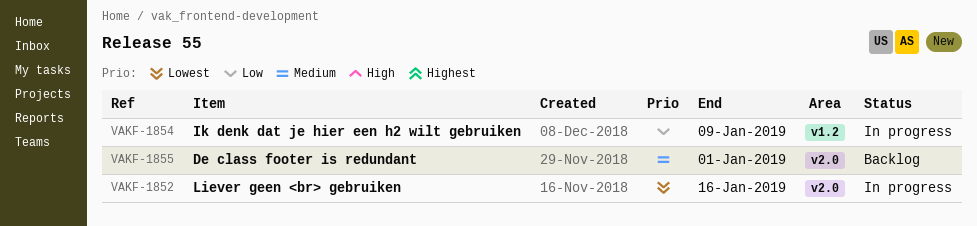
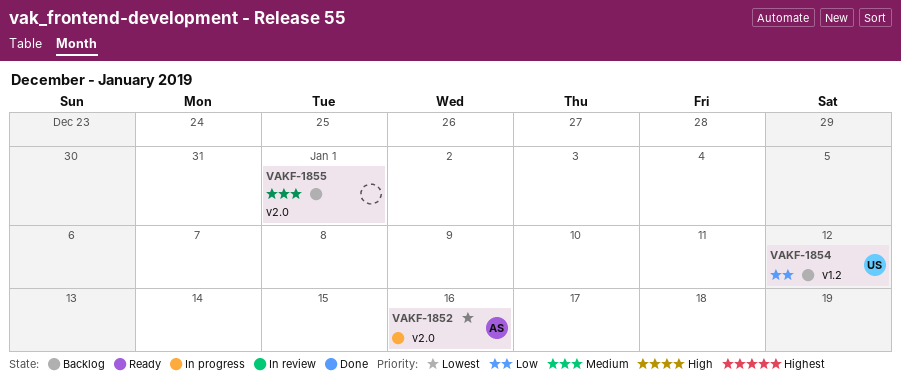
VAKF-1854, status: In progress -> Backlog
VAKF-1854, due: Jan 9 -> Jan 12

